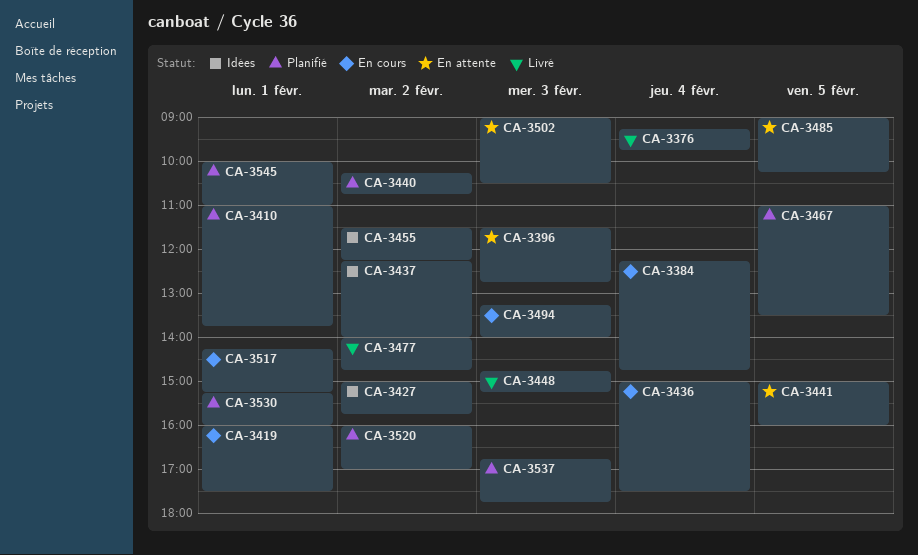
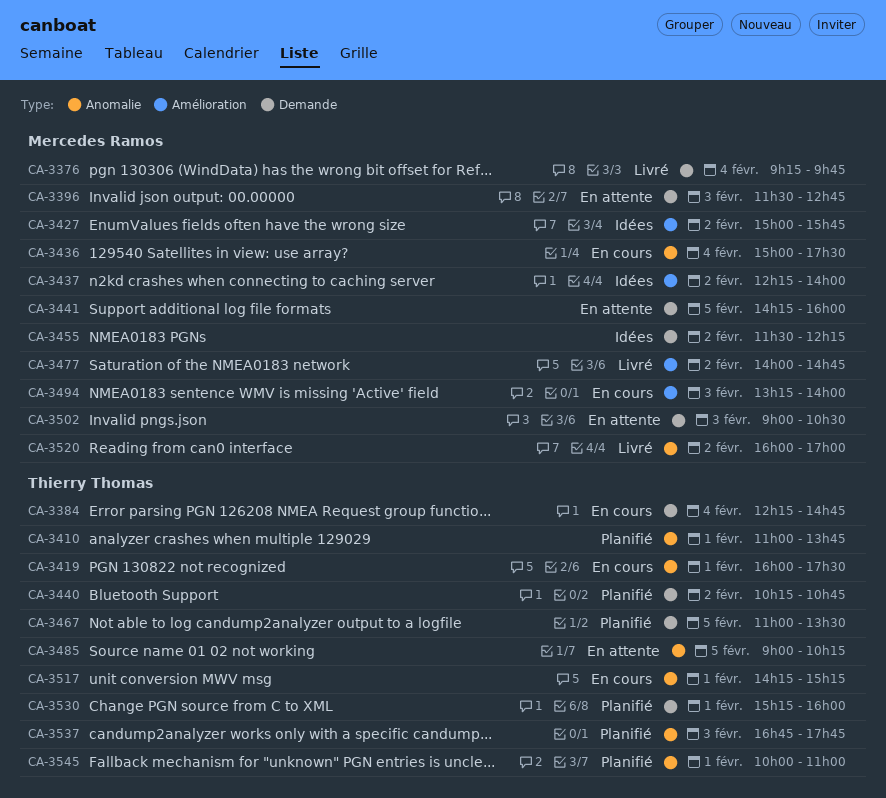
CA-3441, begins: 15:00 -> 14:15
CA-3448: present -> none
CA-3520, status: Planifié -> Livré

